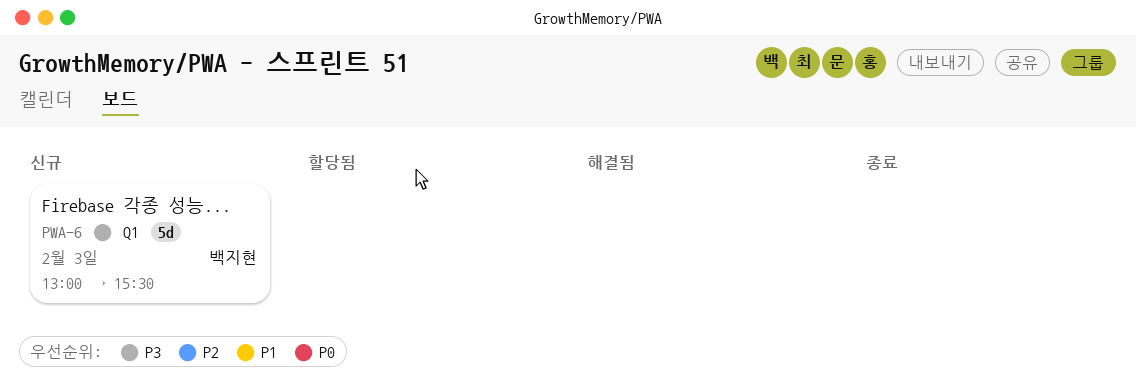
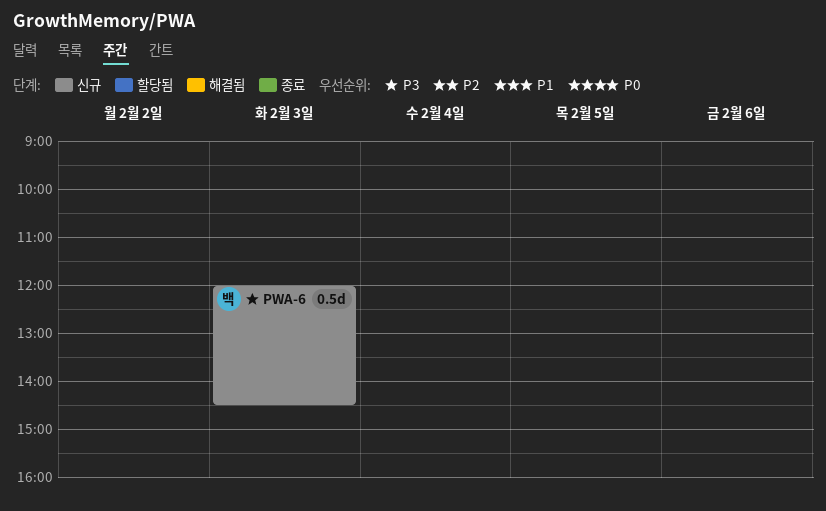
PWA-6, estimate: 5d -> 0.5d
PWA-6, begins: 13:00 -> 12:00
PWA-6, ends: 15:30 -> 14:30

